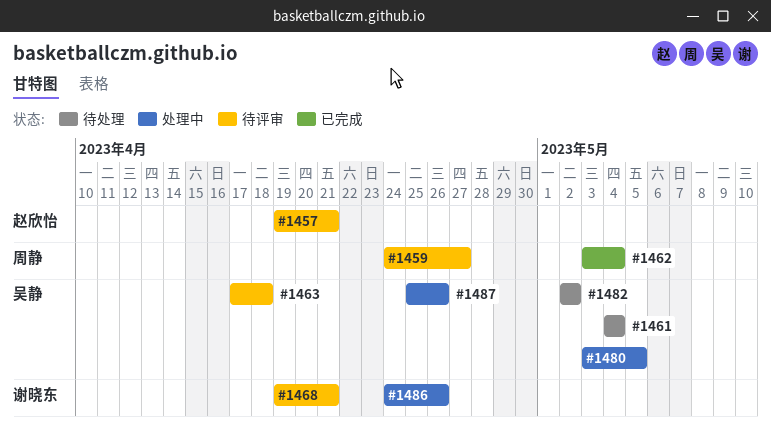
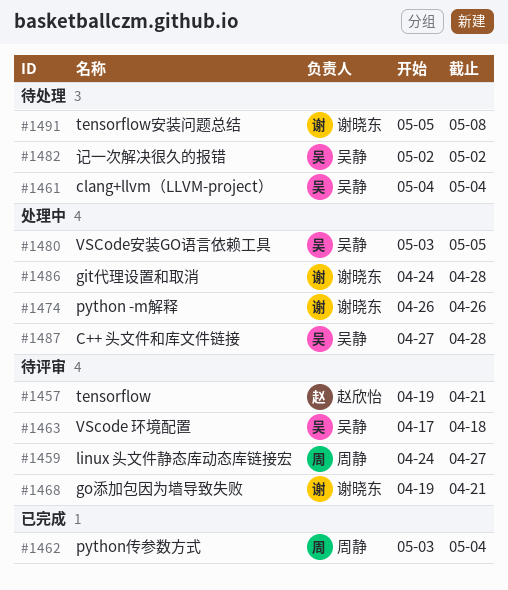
#1474: none -> present
#1486, due: Apr 26 -> Apr 28
#1487, start: Apr 25 -> Apr 27
#1487, due: Apr 26 -> Apr 28
#1491: none -> present

